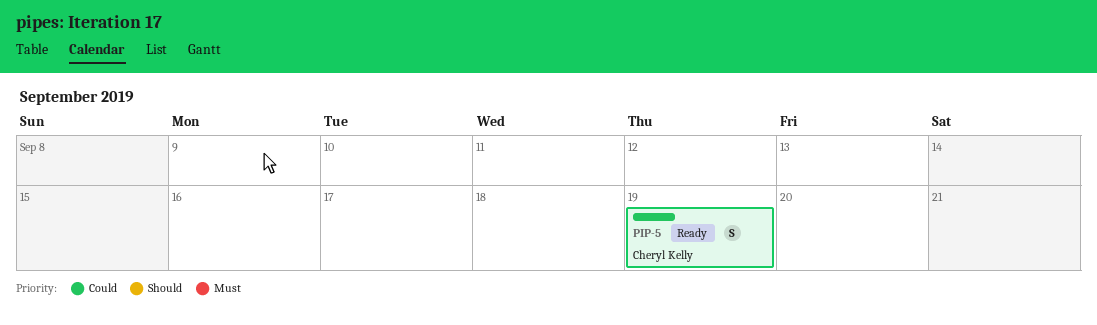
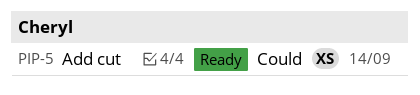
PIP-5, estimate: S -> XS
PIP-5, due: Sep 19 -> Sep 14

